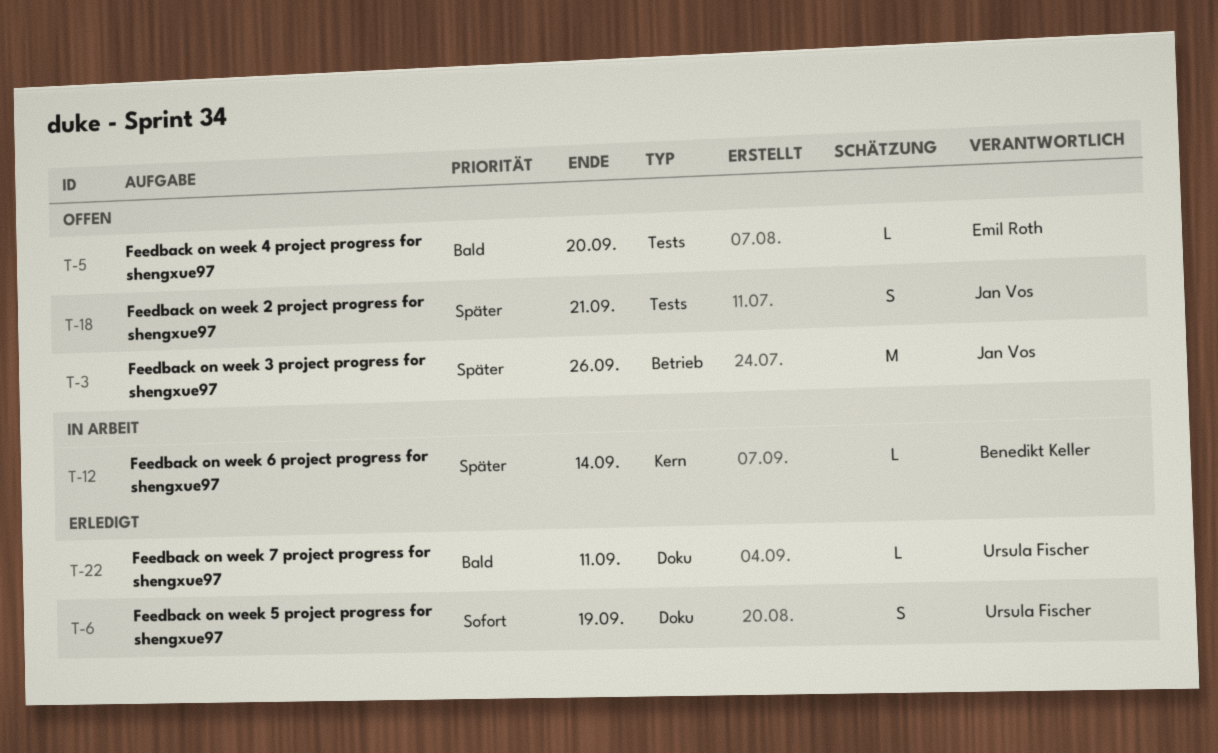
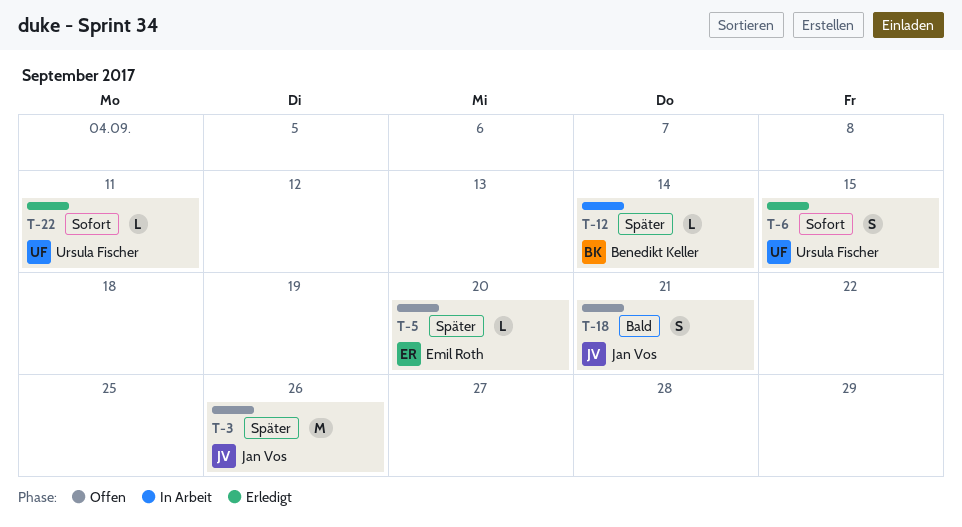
T-5, priority: Bald -> Später
T-6, due: Sep 19 -> Sep 15
T-18, priority: Später -> Bald
T-22, priority: Bald -> Sofort

